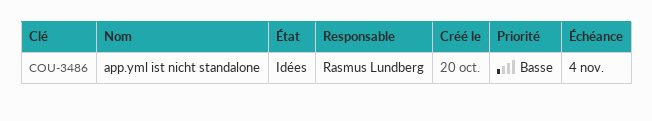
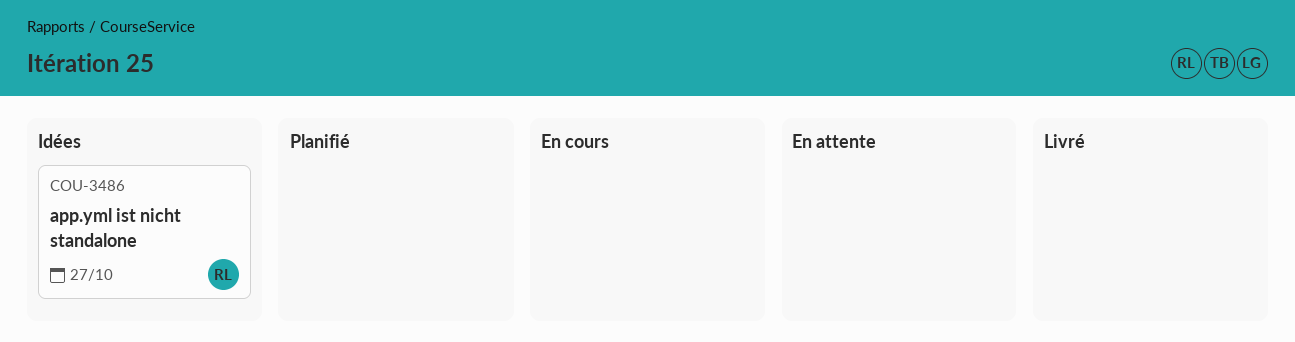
COU-3486, due: Nov 4 -> Oct 27

